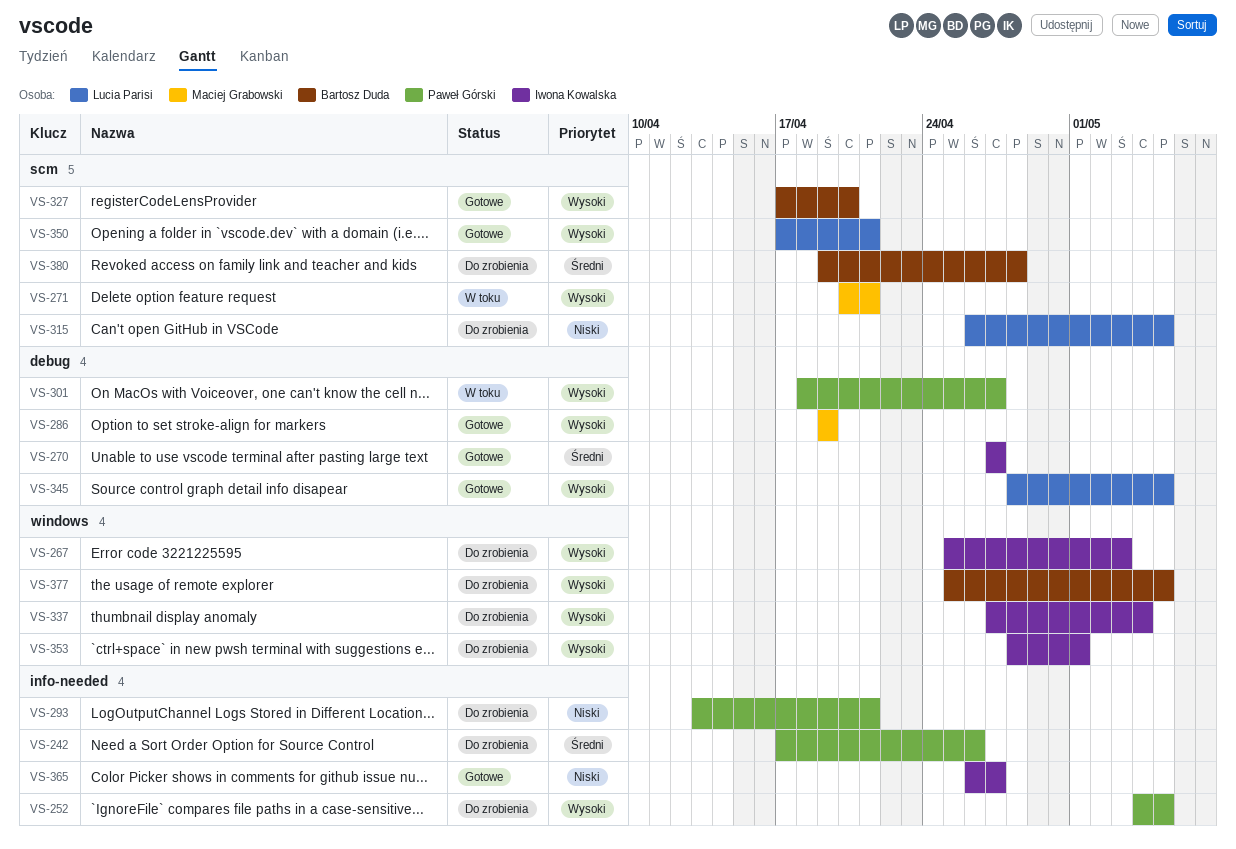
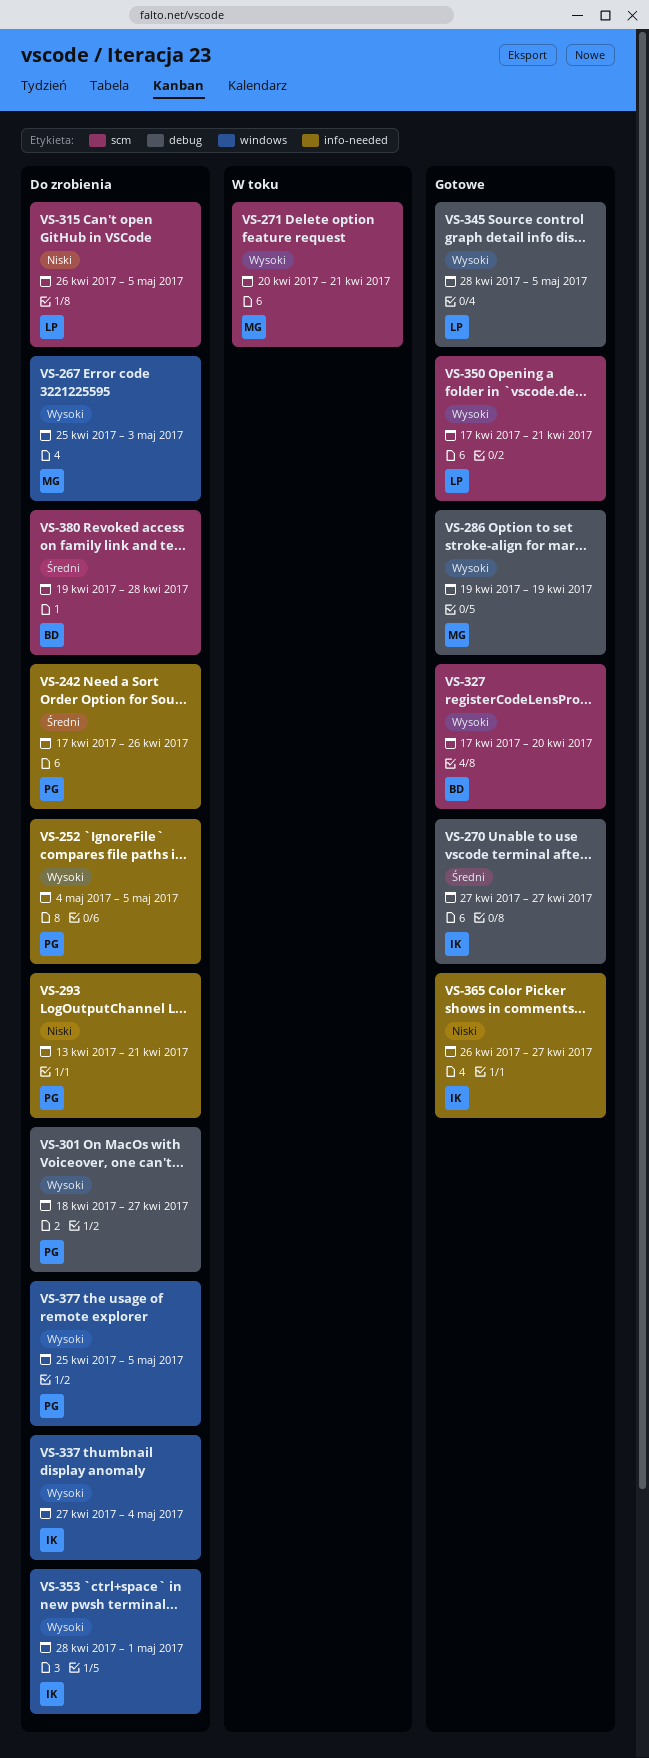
VS-267, owner: Iwona Kowalska -> Maciej Grabowski
VS-301, status: W toku -> Do zrobienia
VS-377, owner: Bartosz Duda -> Paweł Górski

